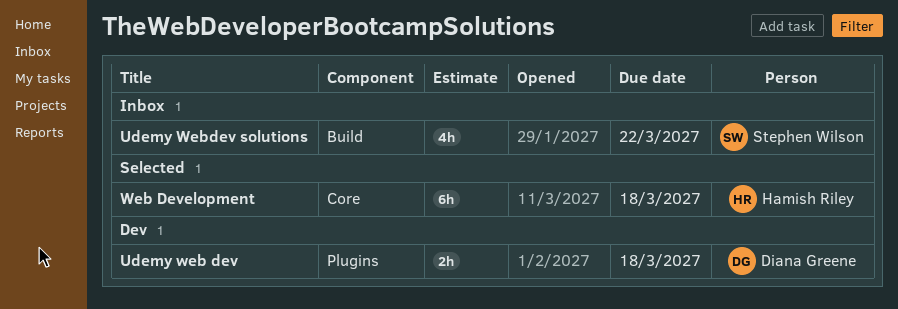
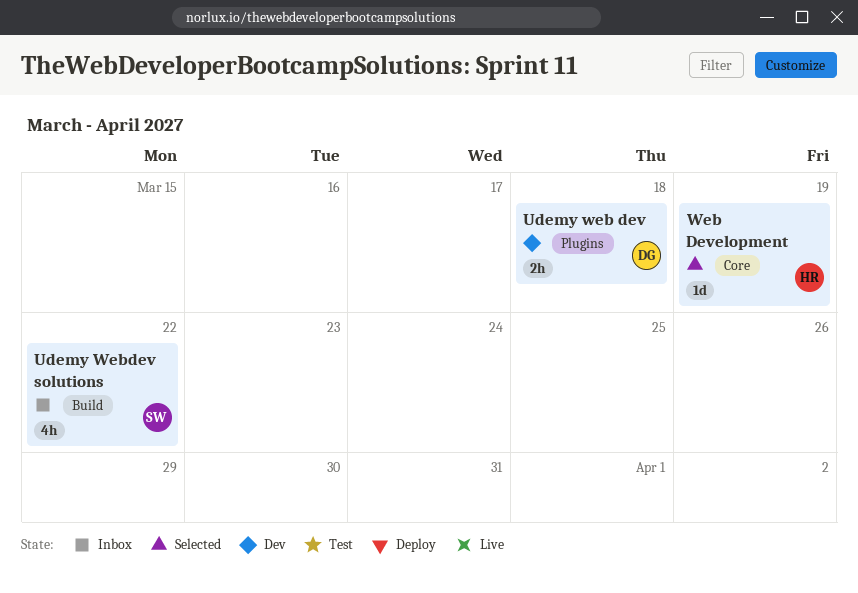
Web Development, estimate: 6h -> 1d
Web Development, due: Mar 18 -> Mar 19

